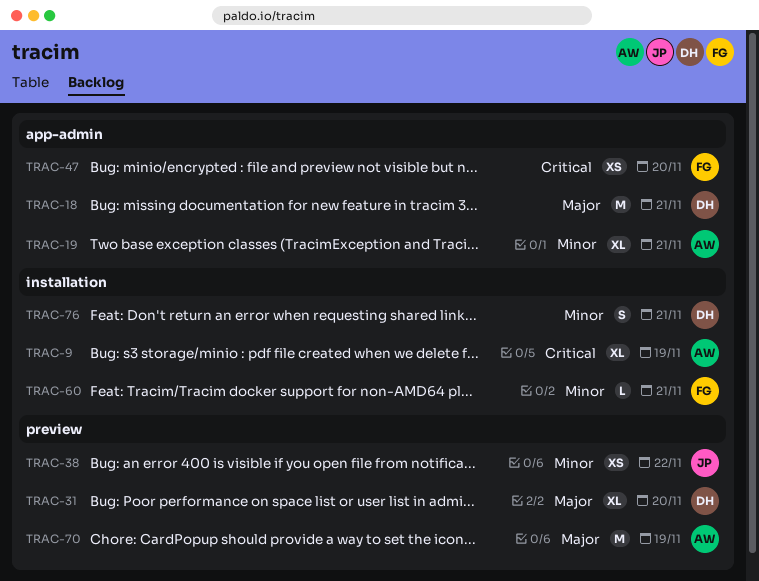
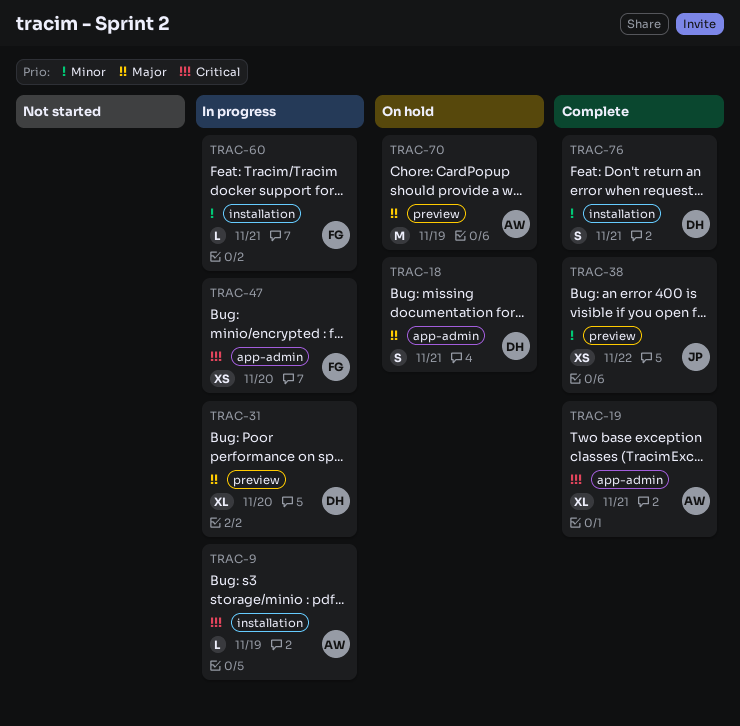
TRAC-9, estimate: XL -> L
TRAC-18, estimate: M -> S
TRAC-19, priority: Minor -> Critical

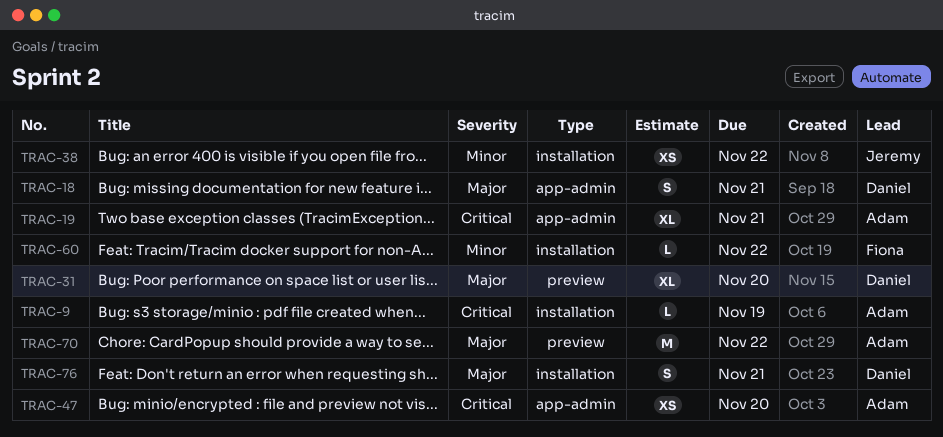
TRAC-38, label: preview -> installation
TRAC-47, owner: Fiona -> Adam
TRAC-60, due: Nov 21 -> Nov 22
TRAC-70, due: Nov 19 -> Nov 22
TRAC-76, priority: Minor -> Major

